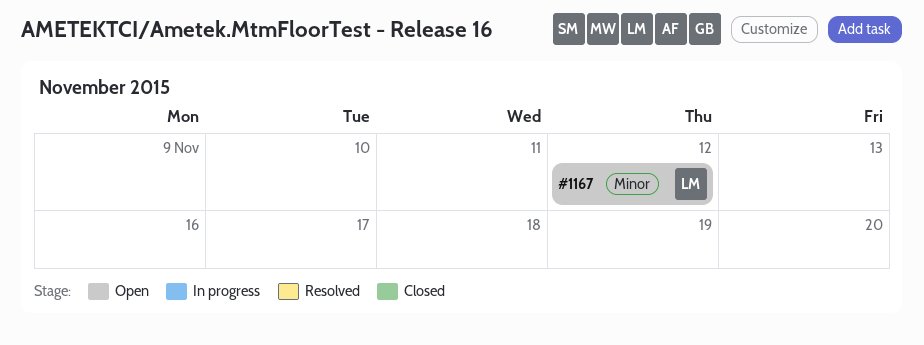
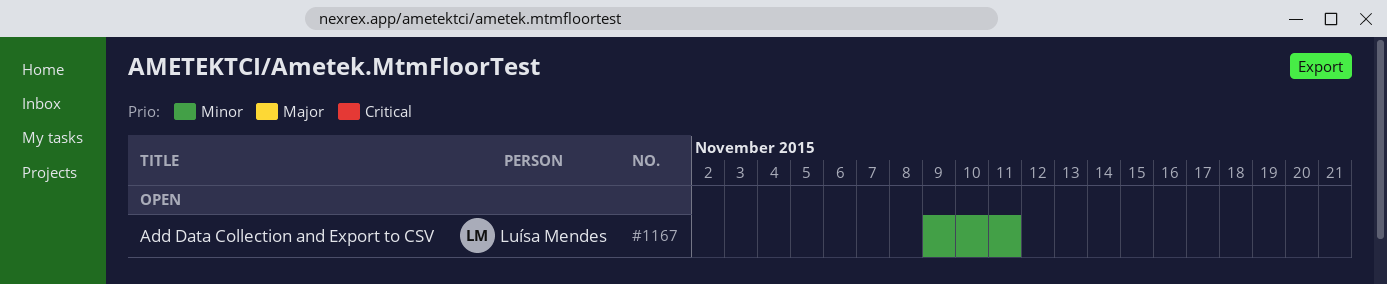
#1167, due: Nov 12 -> Nov 11

